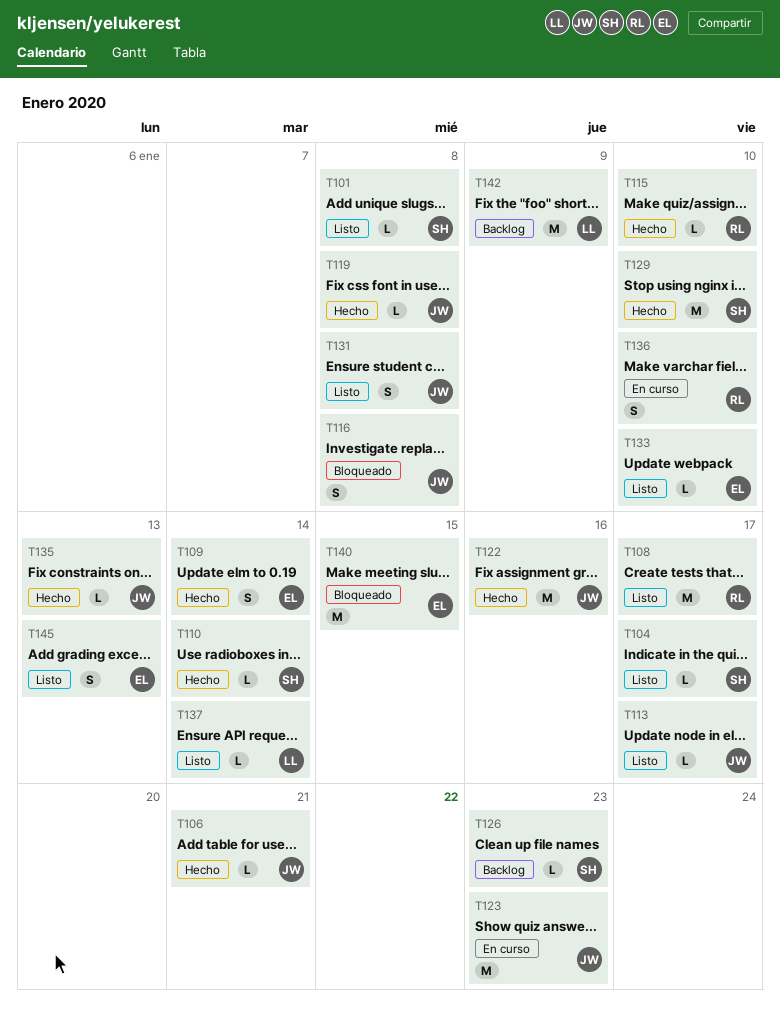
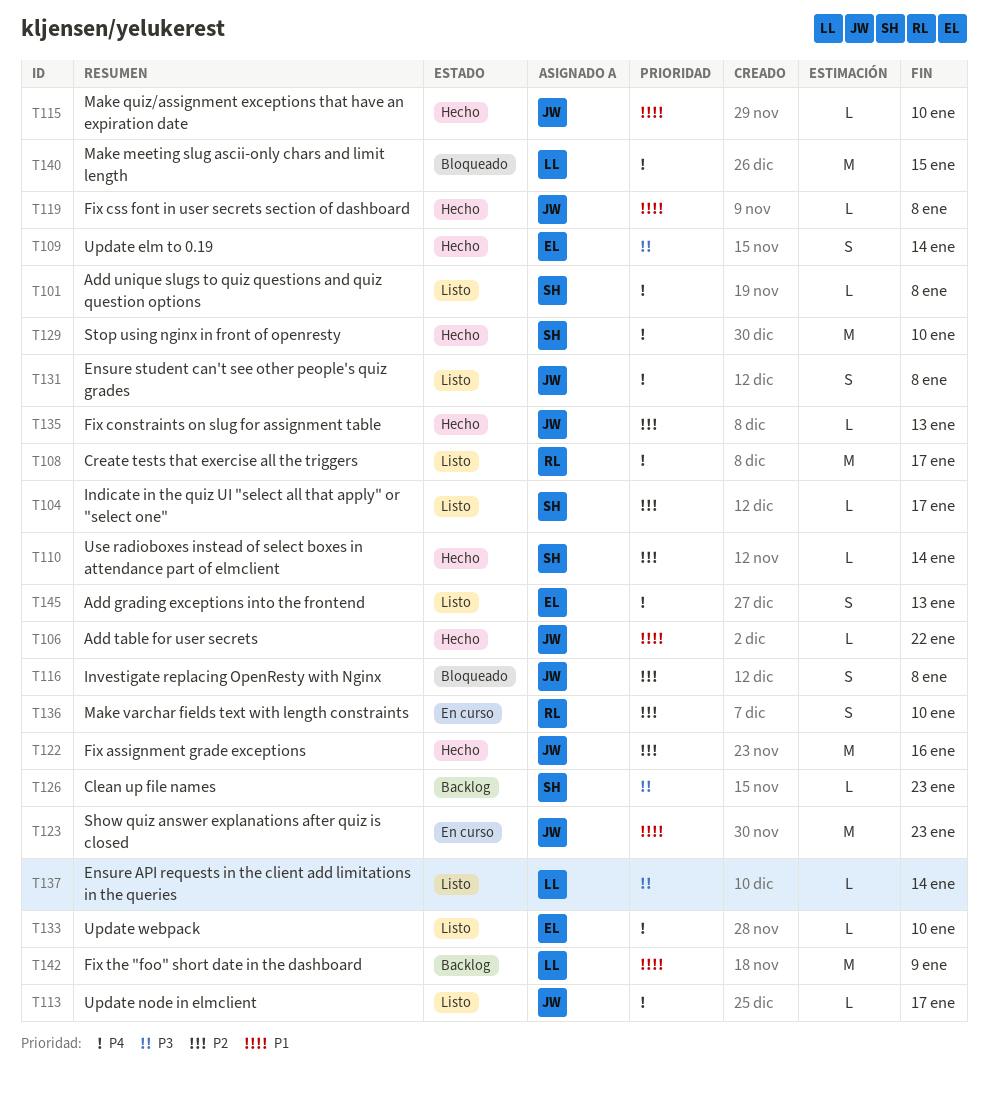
T106, due: Jan 21 -> Jan 22
T115, owner: RL -> JW
T140, owner: EL -> LL

